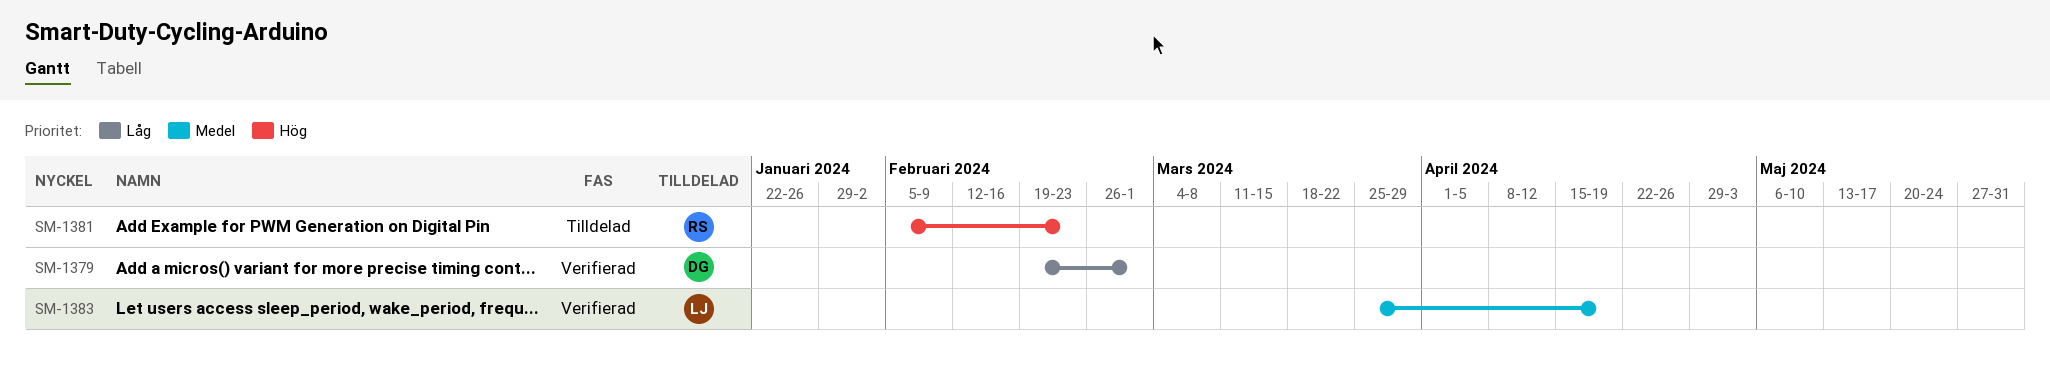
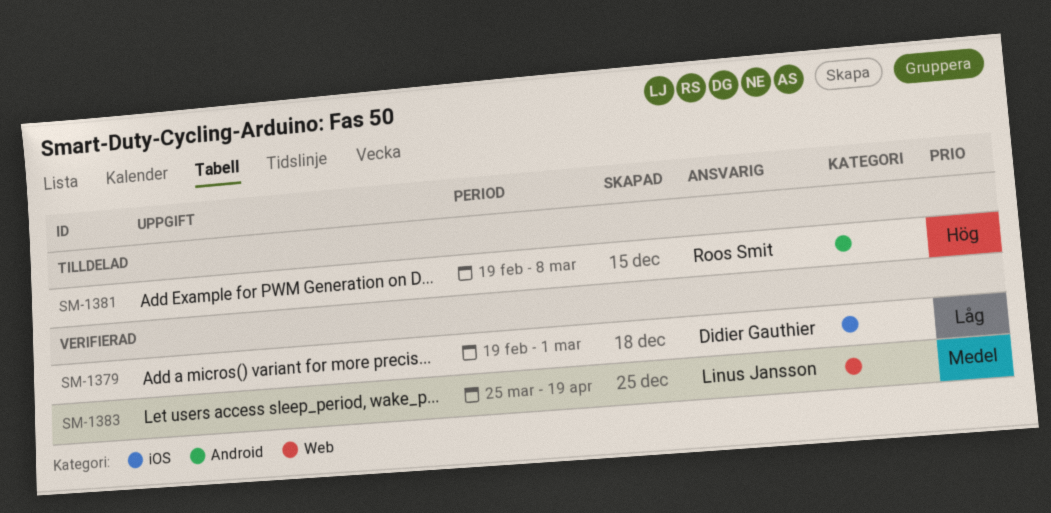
SM-1381, start: Feb 5 -> Feb 19
SM-1381, due: Feb 23 -> Mar 8

